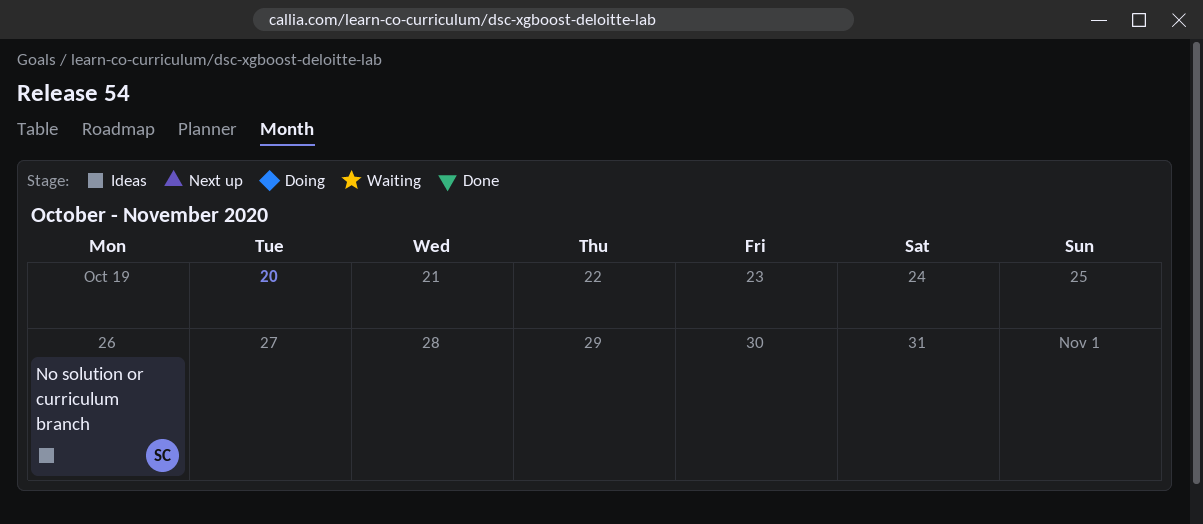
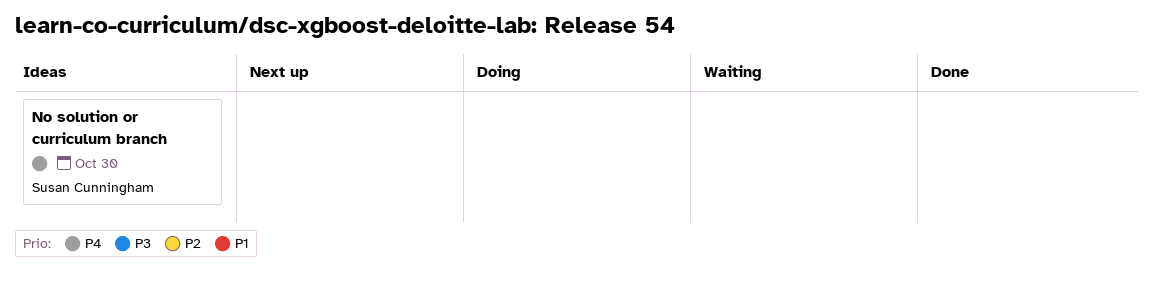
No solution or curriculum branch, due: Oct 26 -> Oct 30

